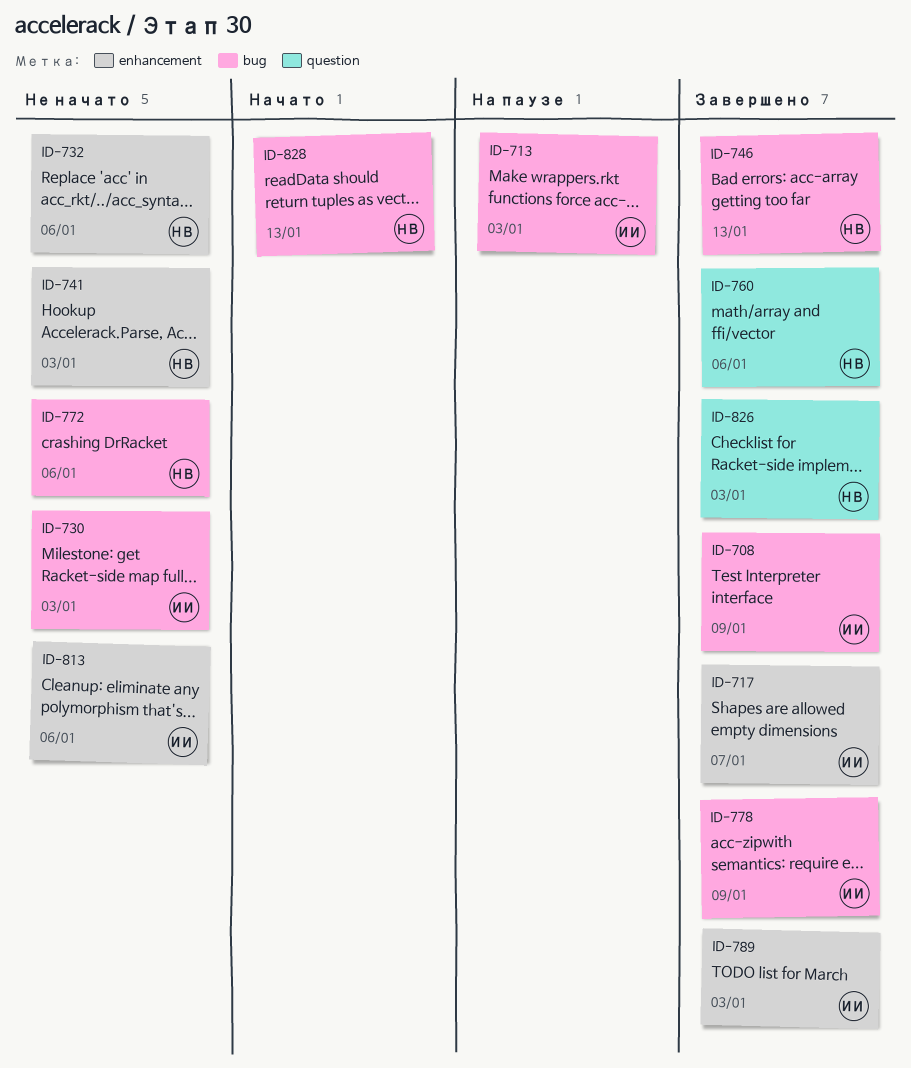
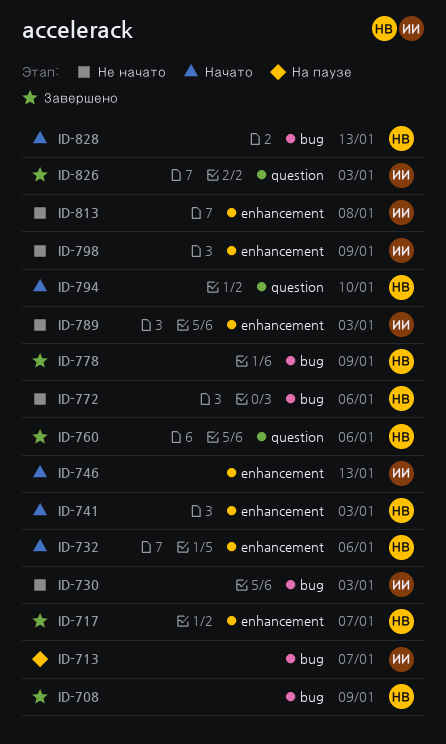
ID-708, owner: ИИ -> НВ
ID-713, due: Jan 3 -> Jan 7
ID-717, owner: ИИ -> НВ
ID-732, status: Не начато -> Начато
ID-741, status: Не начато -> Начато
ID-746, status: Завершено -> Начато
ID-746, owner: НВ -> ИИ
ID-746, label: bug -> enhancement
ID-778, owner: ИИ -> НВ
ID-789, status: Завершено -> Не начато
ID-794: none -> present
ID-798: none -> present
ID-813, due: Jan 6 -> Jan 8
ID-826, owner: НВ -> ИИ

